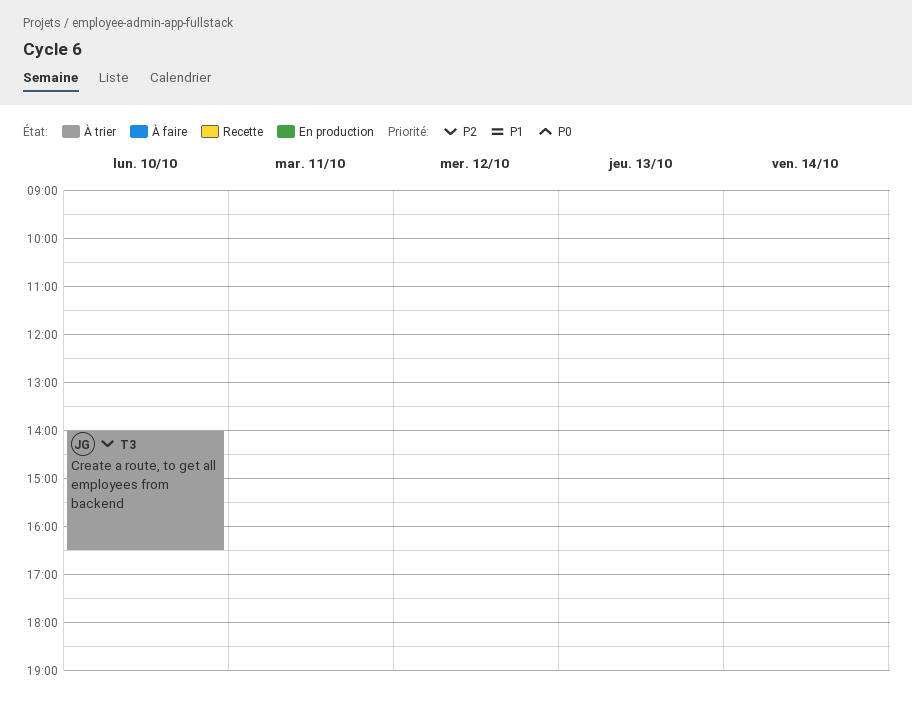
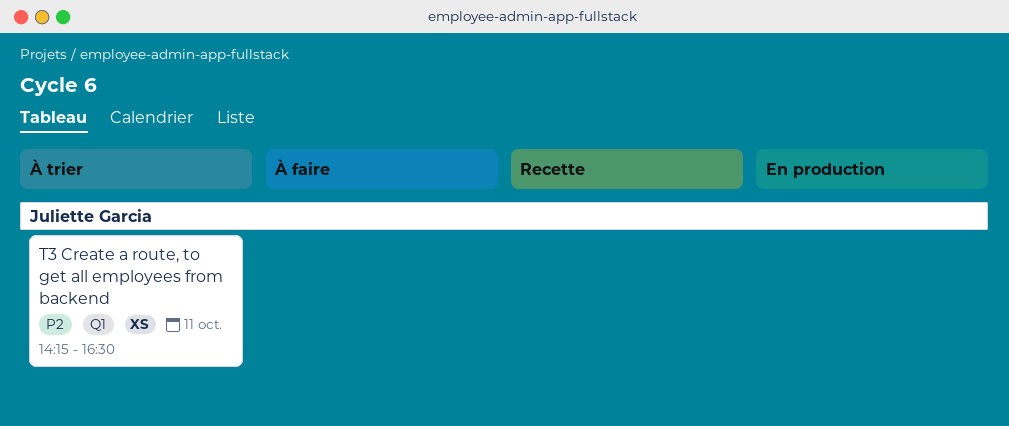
T3, day: Oct 10 -> Oct 11
T3, begins: 14:00 -> 14:15

